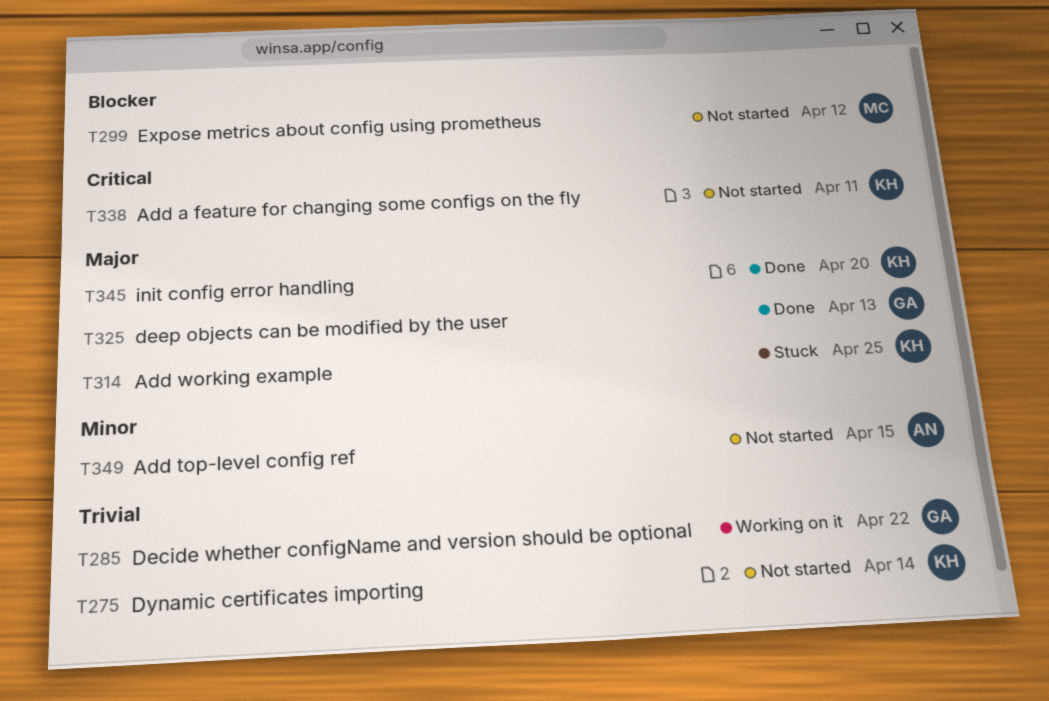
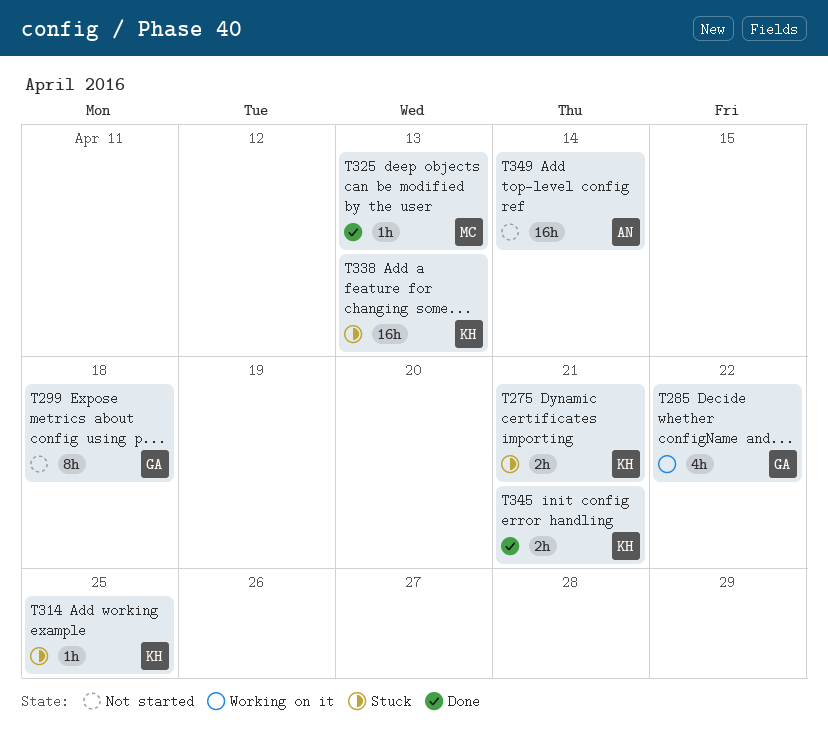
T275, status: Not started -> Stuck
T275, due: Apr 14 -> Apr 21
T299, owner: MC -> GA
T299, due: Apr 12 -> Apr 18
T325, owner: GA -> MC
T338, status: Not started -> Stuck
T338, due: Apr 11 -> Apr 13
T345, due: Apr 20 -> Apr 21
T349, due: Apr 15 -> Apr 14

